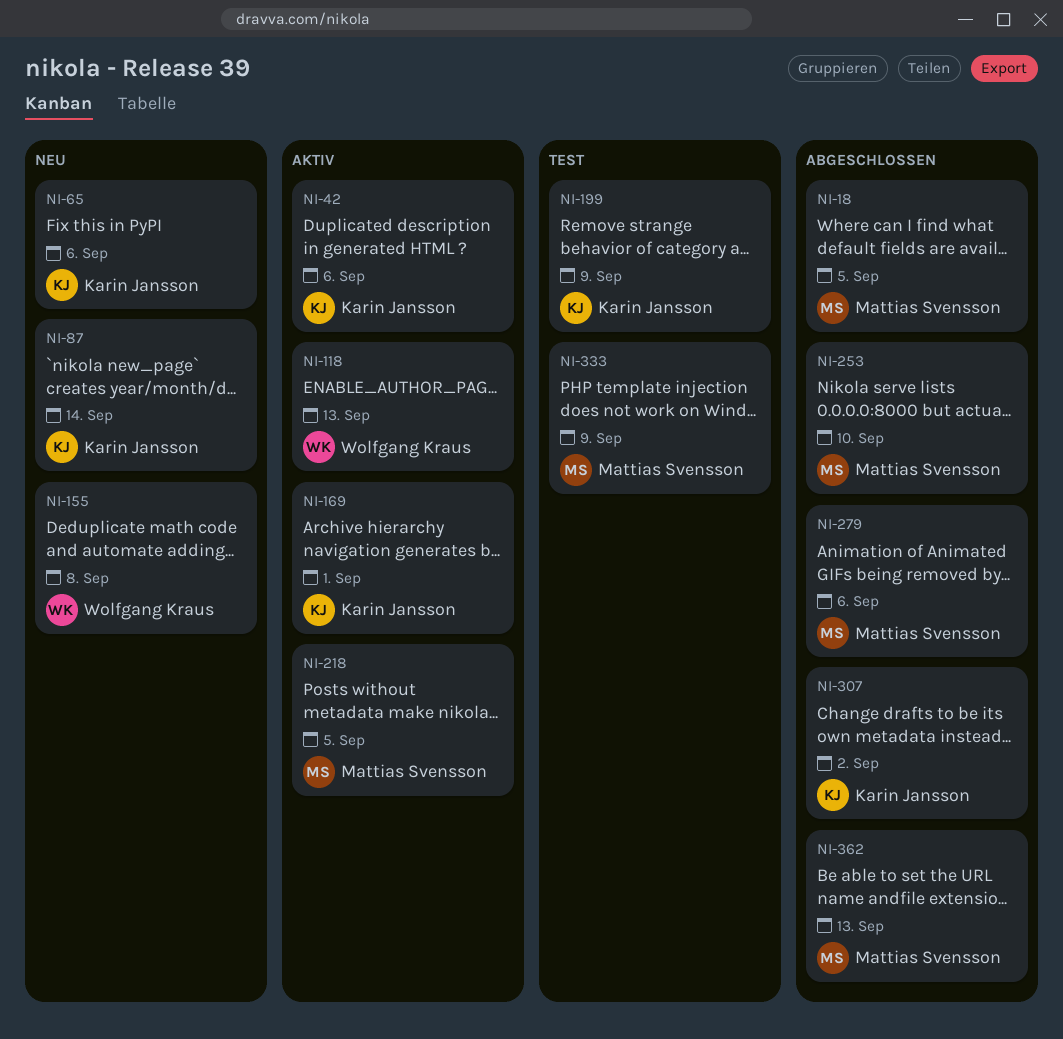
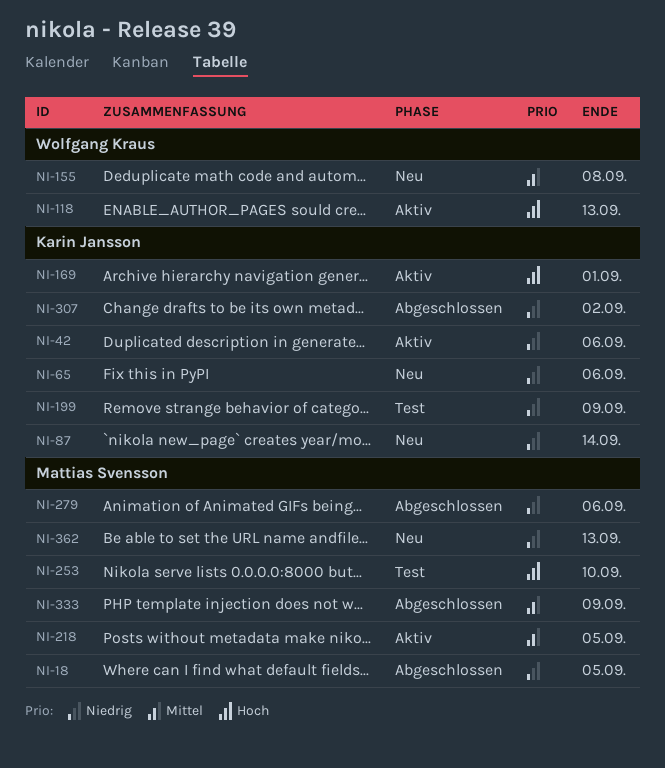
NI-253, status: Abgeschlossen -> Test
NI-333, status: Test -> Abgeschlossen
NI-362, status: Abgeschlossen -> Neu

